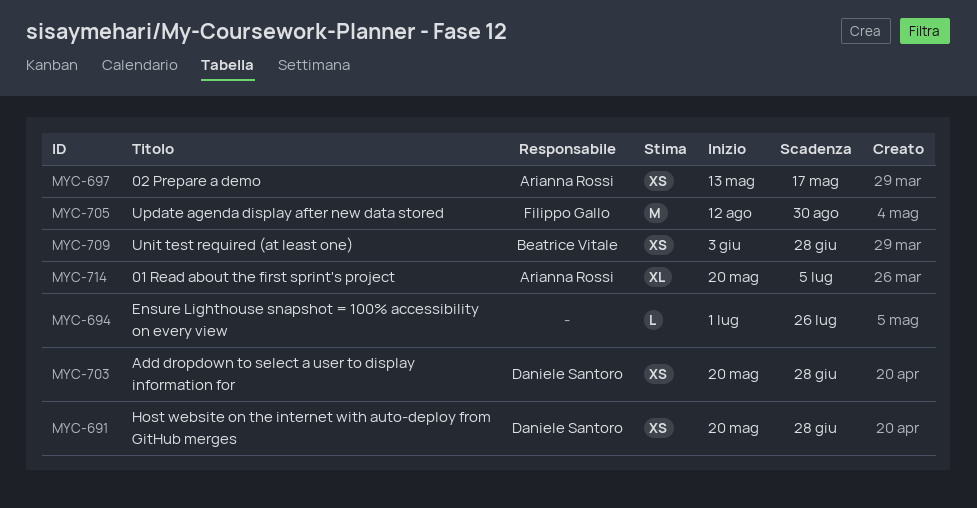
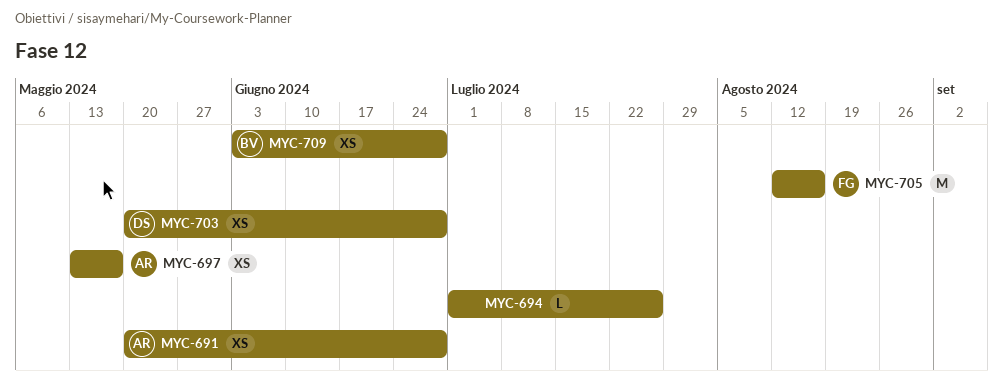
MYC-691, owner: Daniele Santoro -> Arianna Rossi
MYC-705, due: Aug 30 -> Aug 16
MYC-714: present -> none

